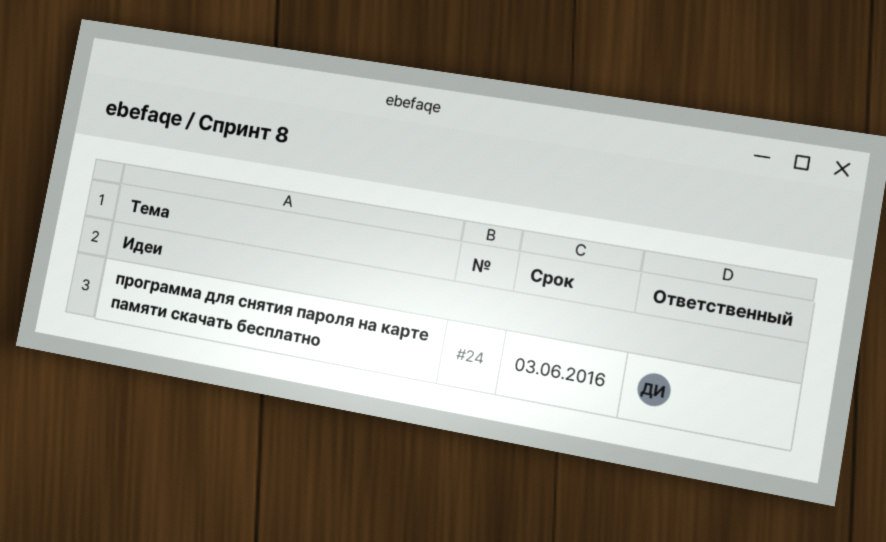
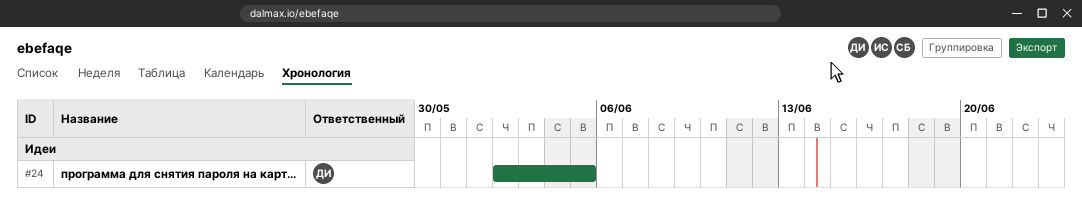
#24, due: Jun 3 -> Jun 5

